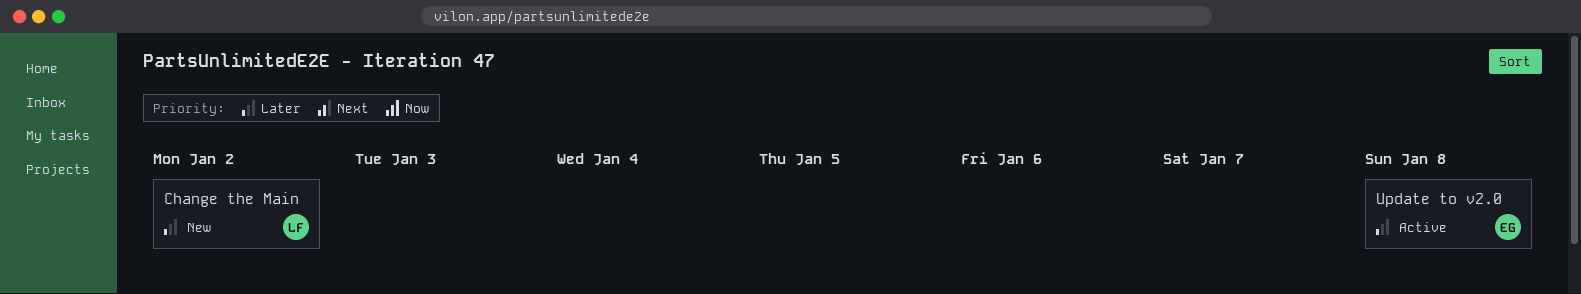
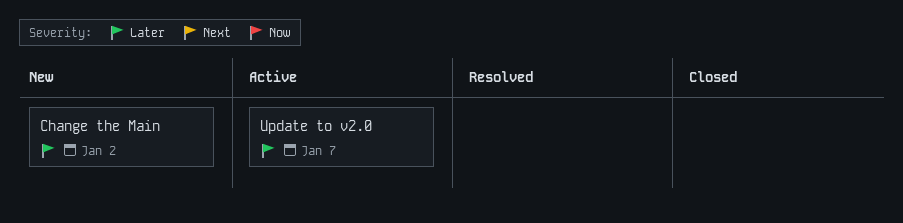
Update to v2.0, due: Jan 8 -> Jan 7

